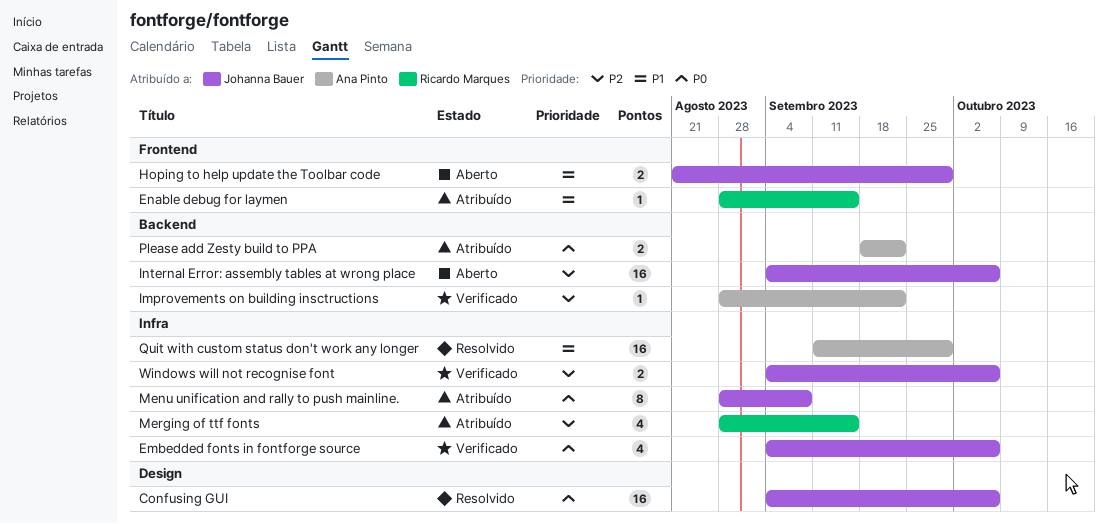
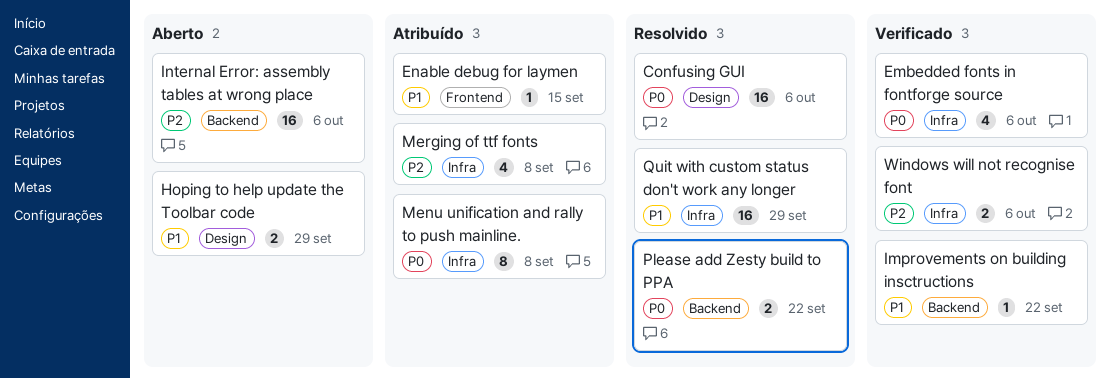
Hoping to help update the Toolbar code, label: Frontend -> Design
Improvements on building insctructions, priority: P2 -> P1
Merging of ttf fonts, due: Sep 15 -> Sep 8
Please add Zesty build to PPA, status: Atribuído -> Resolvido

